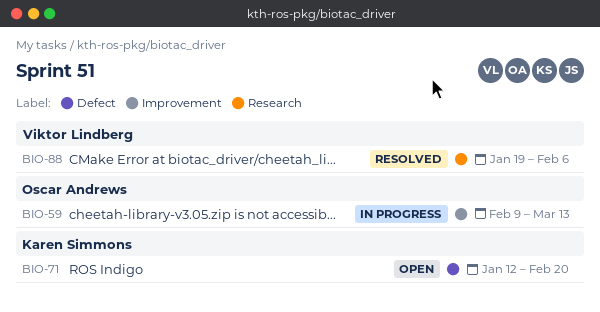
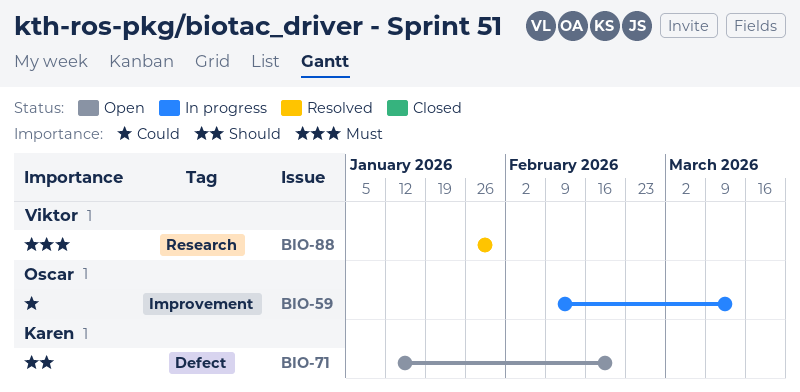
BIO-88, start: Jan 19 -> Jan 26
BIO-88, due: Feb 6 -> Jan 30

